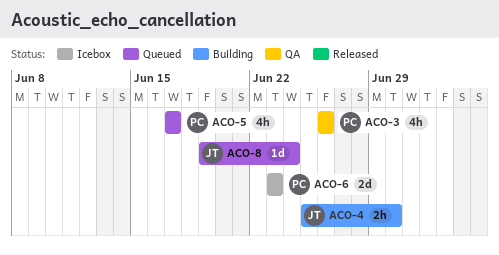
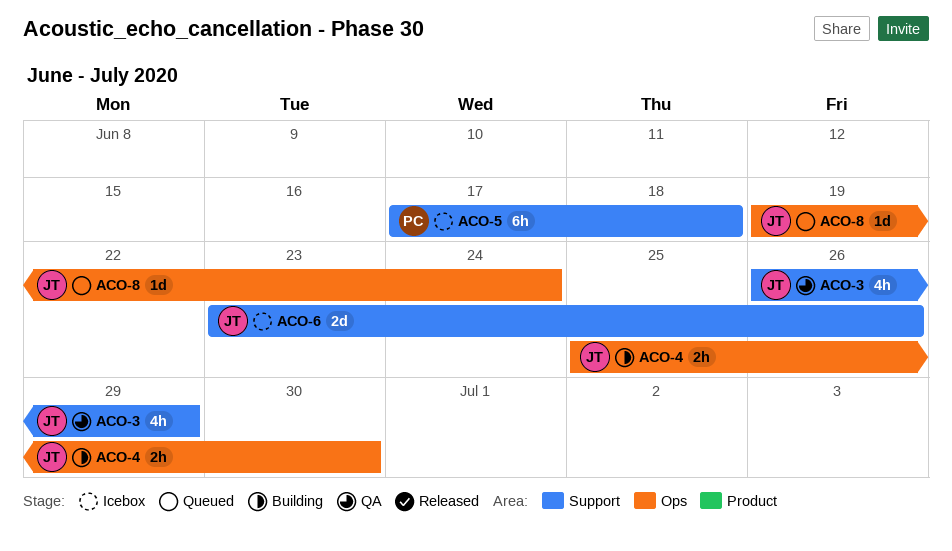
ACO-3, owner: PC -> JT
ACO-3, due: Jun 26 -> Jun 29
ACO-5, status: Queued -> Icebox
ACO-5, estimate: 4h -> 6h
ACO-5, due: Jun 17 -> Jun 18
ACO-6, owner: PC -> JT
ACO-6, due: Jun 23 -> Jun 26

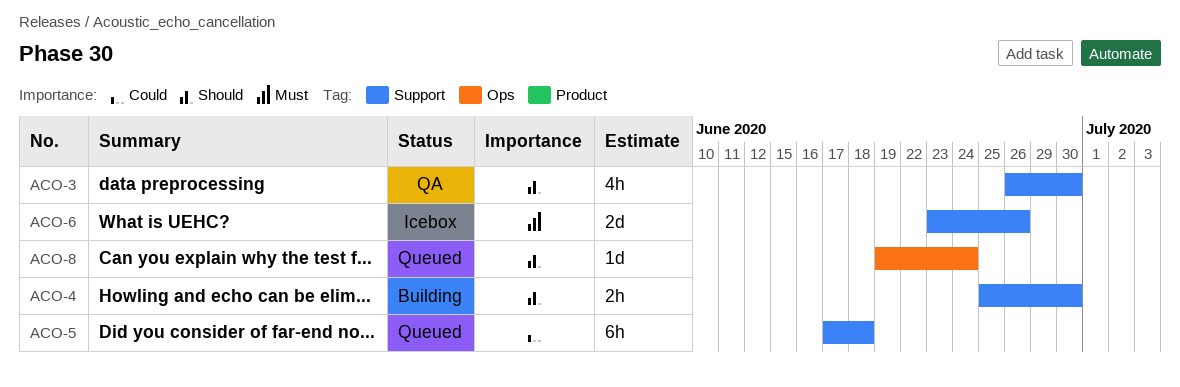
ACO-3, due: Jun 29 -> Jun 30
ACO-4, label: Ops -> Support
ACO-5, status: Icebox -> Queued

